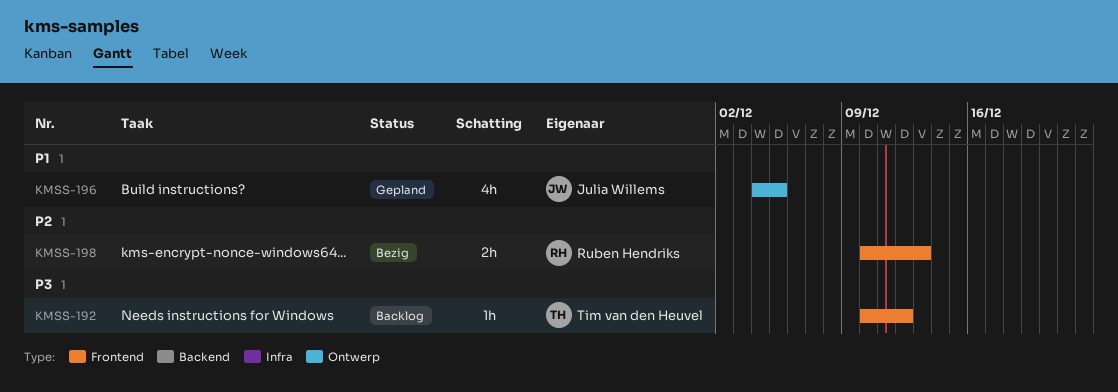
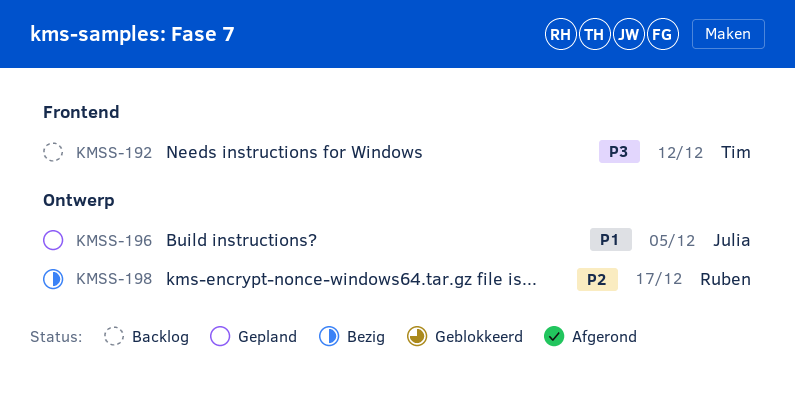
KMSS-198, label: Frontend -> Ontwerp
KMSS-198, due: Dec 13 -> Dec 17

